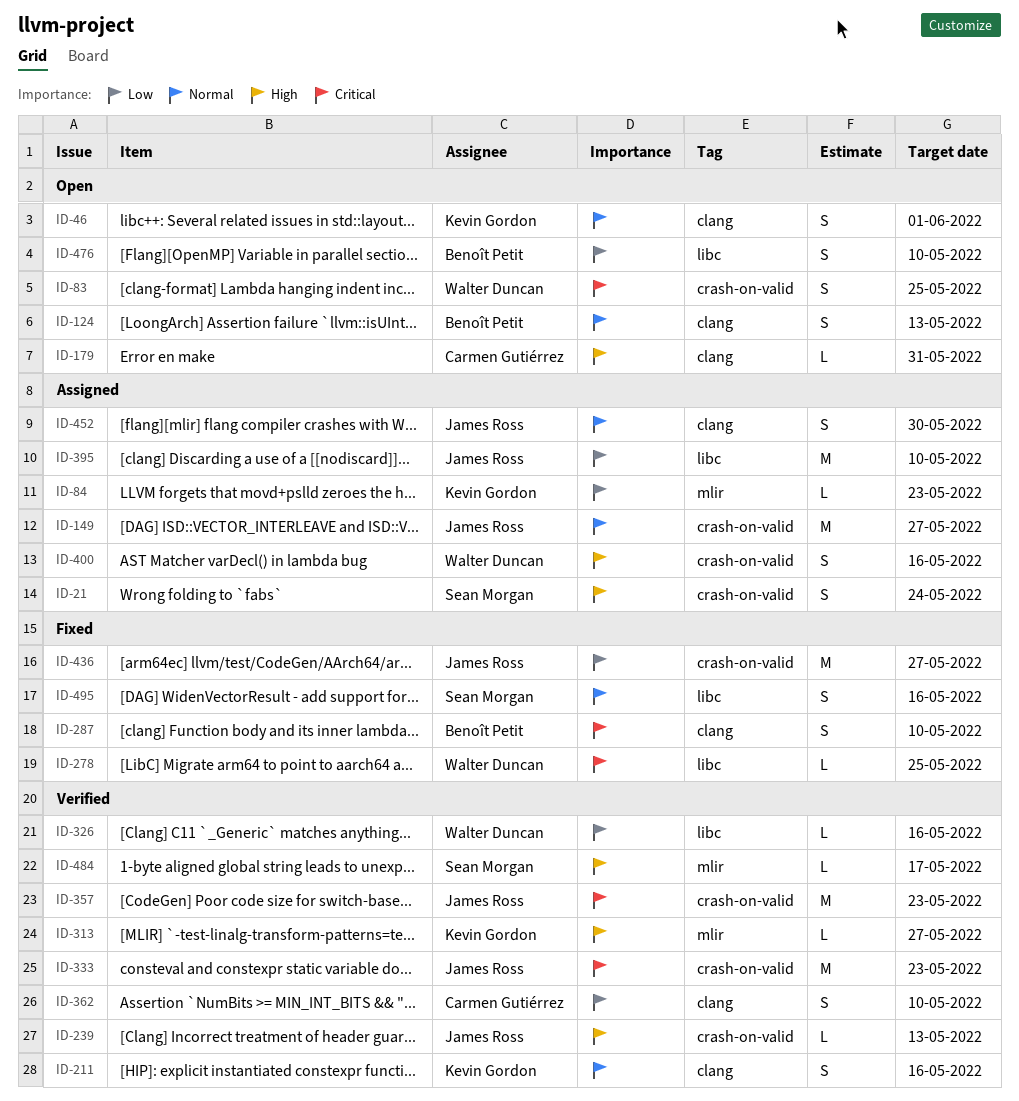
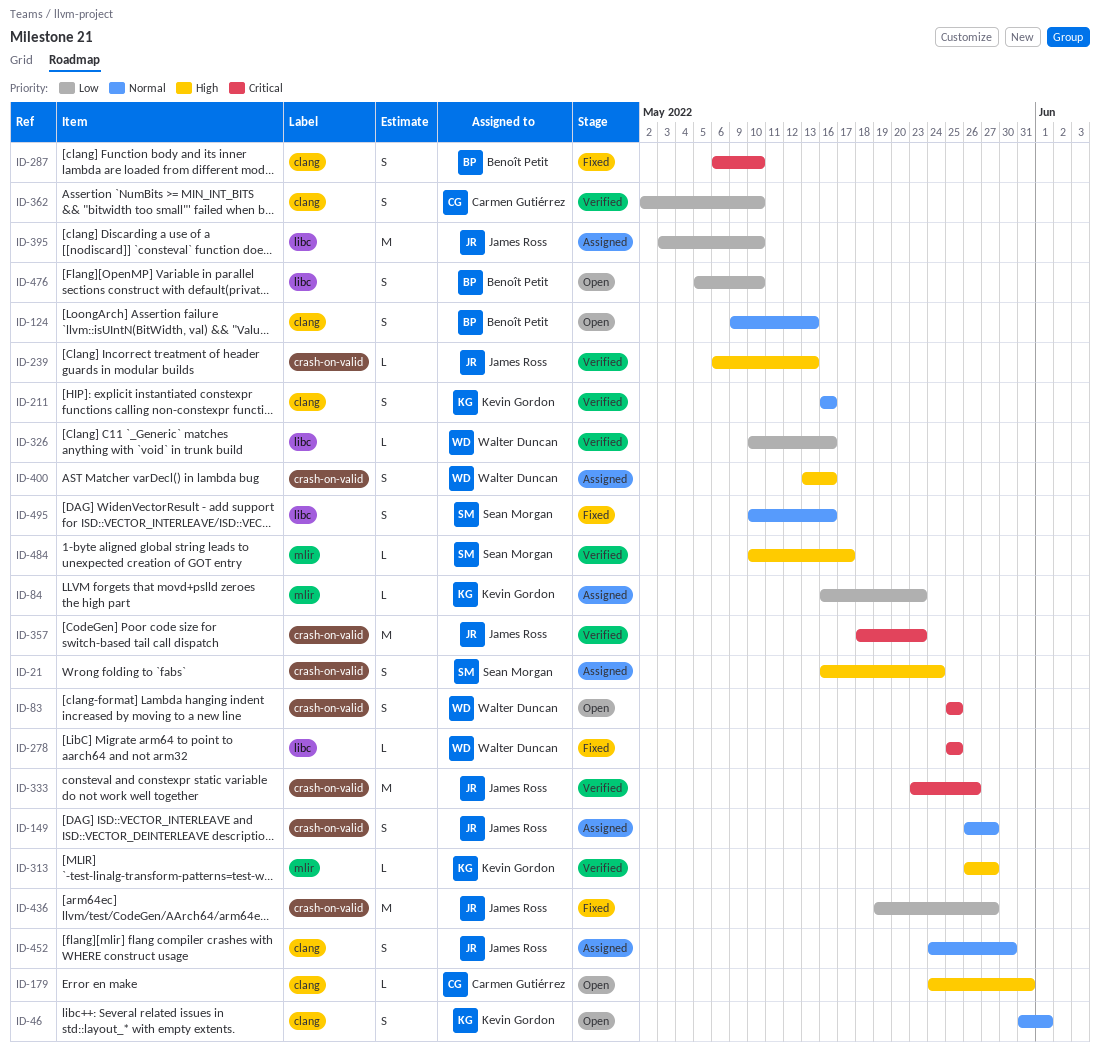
ID-149, estimate: M -> S
ID-333, due: May 23 -> May 26

